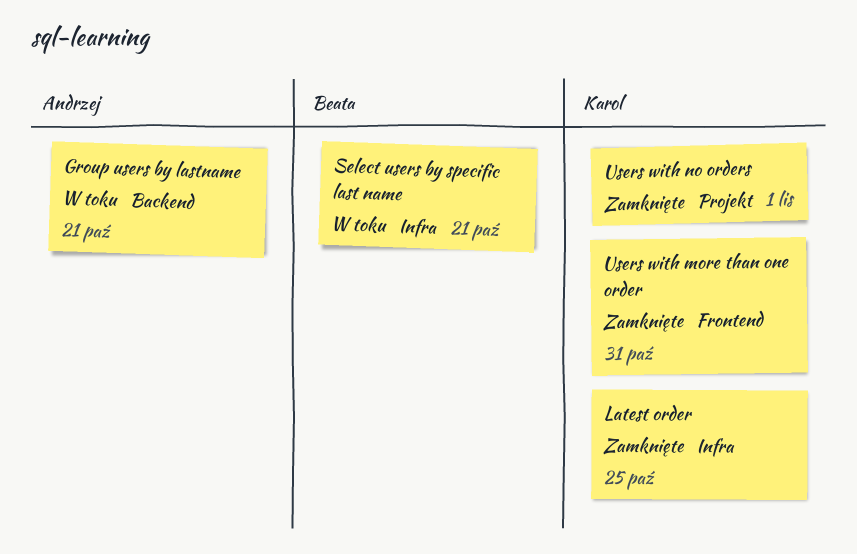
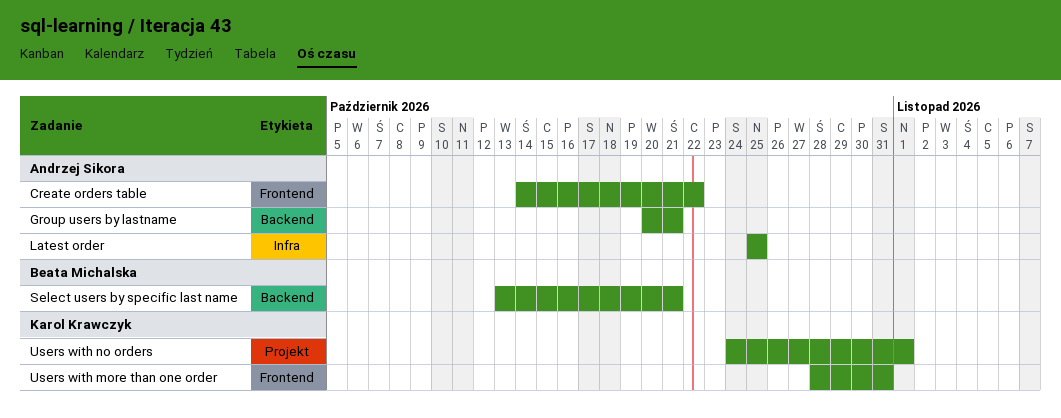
Create orders table: none -> present
Latest order, owner: Karol Krawczyk -> Andrzej Sikora
Select users by specific last name, label: Infra -> Backend

